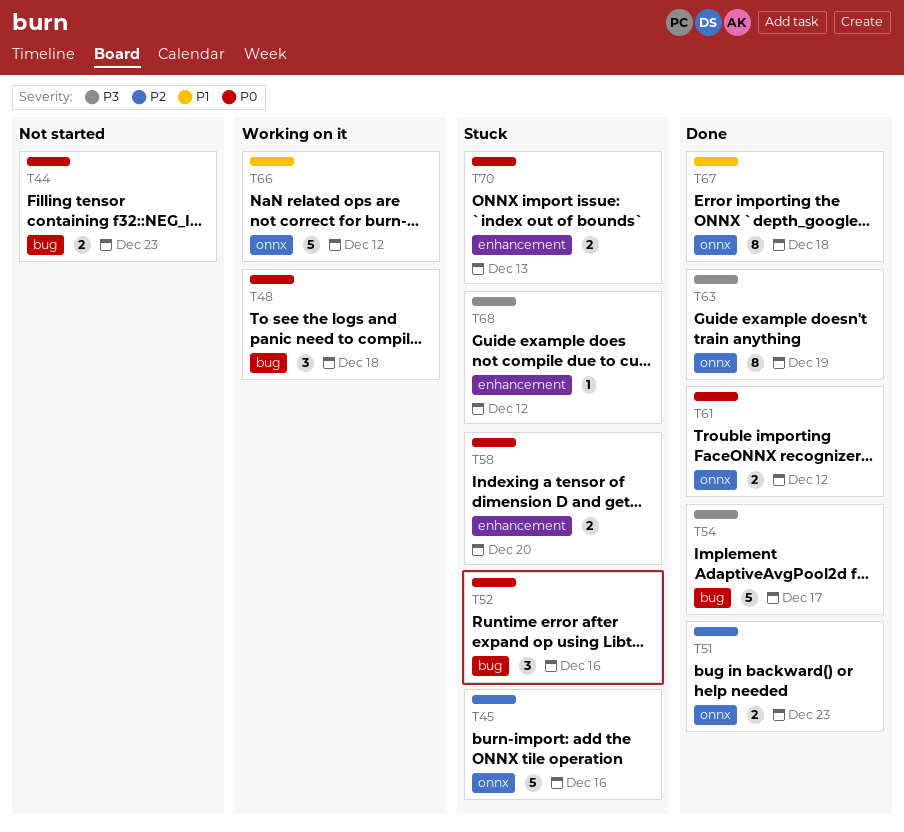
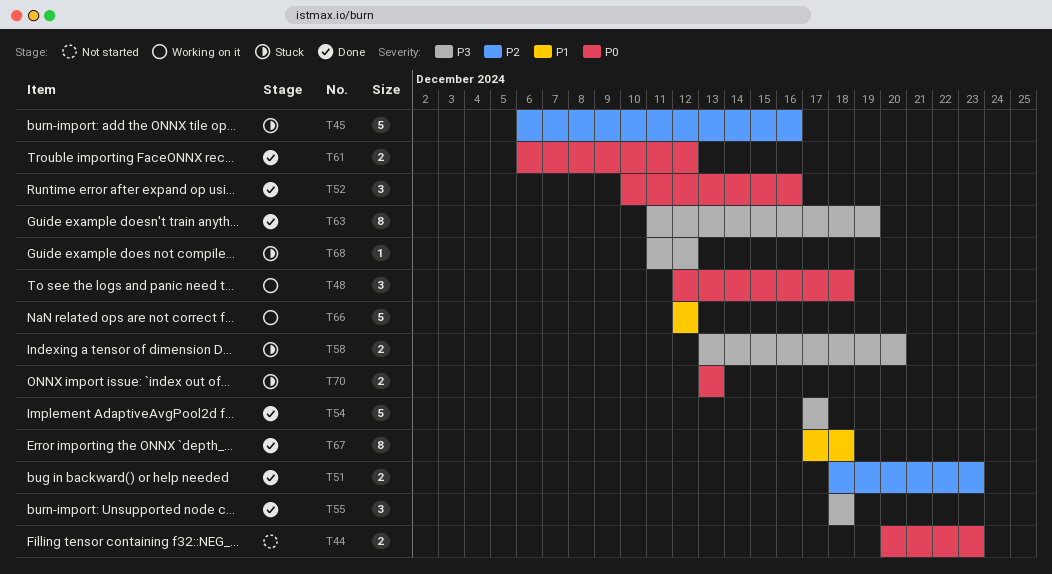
T52, status: Stuck -> Done
T55: none -> present
T58, priority: P0 -> P3

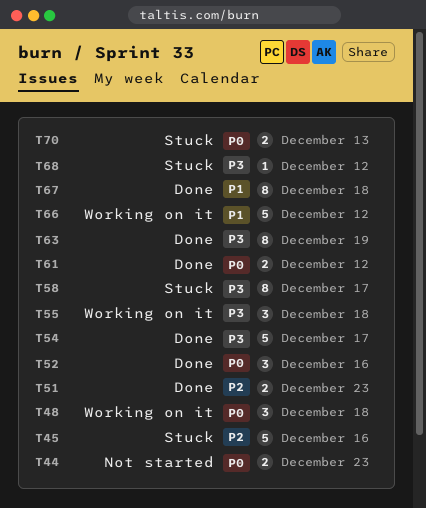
T55, status: Done -> Working on it
T58, estimate: 2 -> 8
T58, due: Dec 20 -> Dec 17

